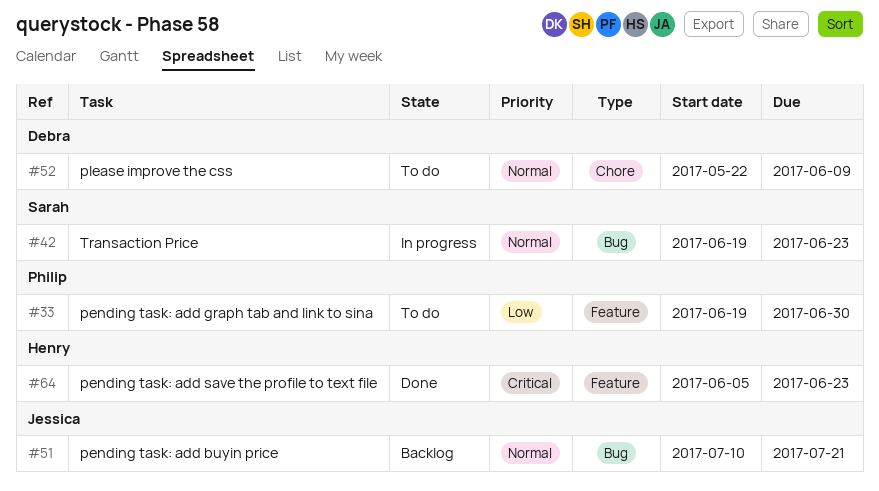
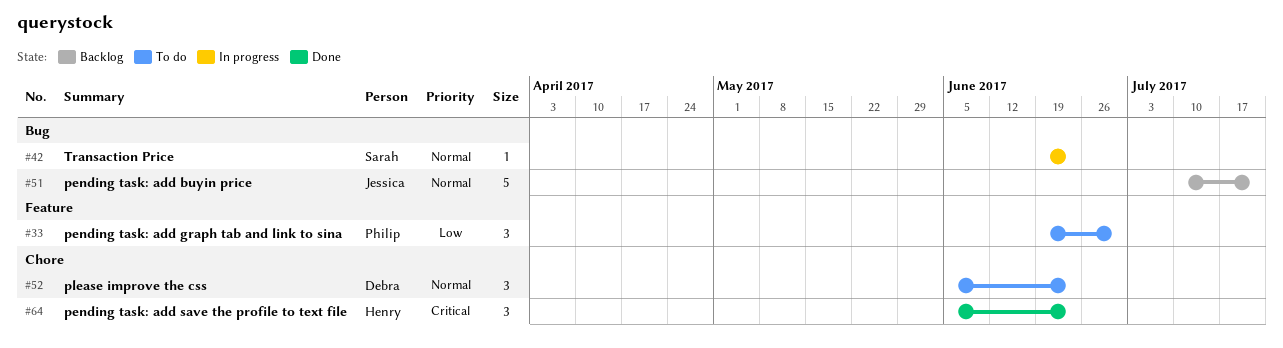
#52, start: May 22 -> Jun 5
#52, due: Jun 9 -> Jun 23
#64, label: Feature -> Chore

